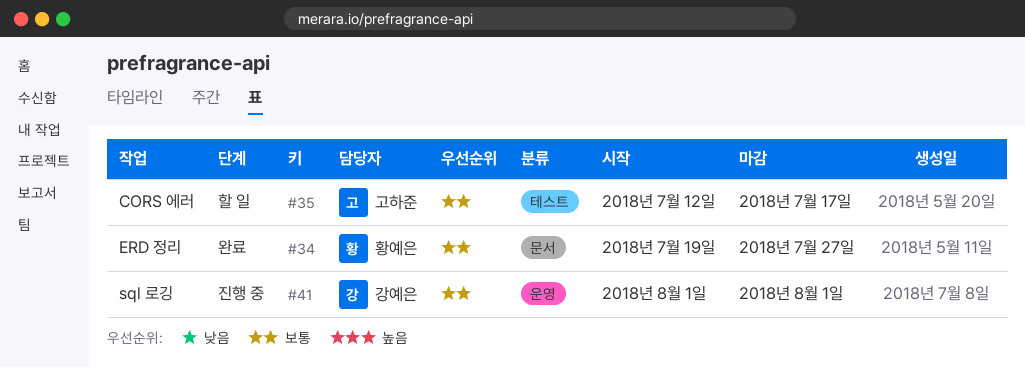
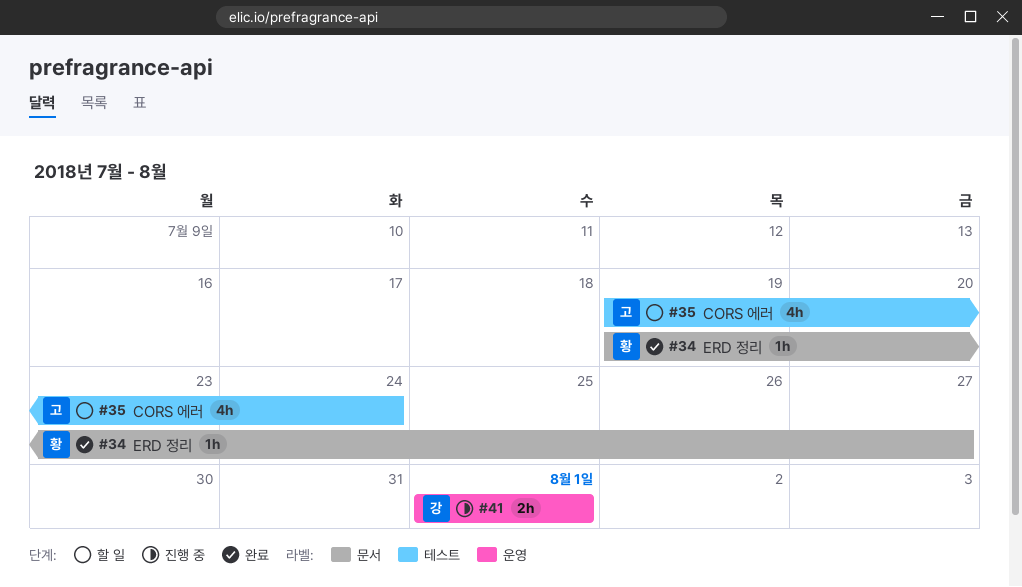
#35, start: Jul 12 -> Jul 19
#35, due: Jul 17 -> Jul 24

